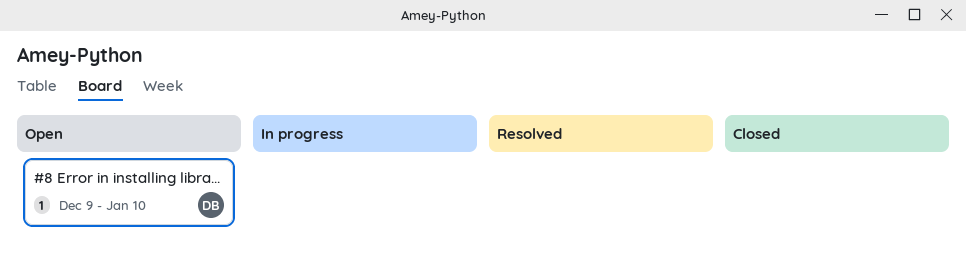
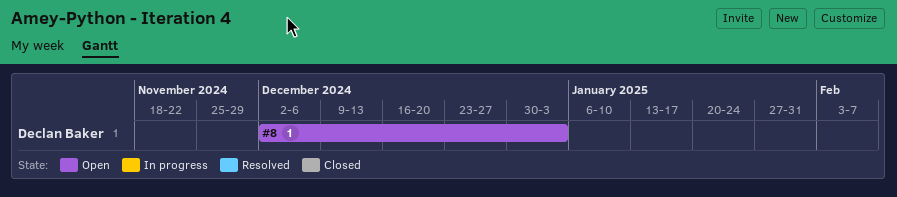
#8, start: Dec 9 -> Dec 2
#8, due: Jan 10 -> Jan 3

